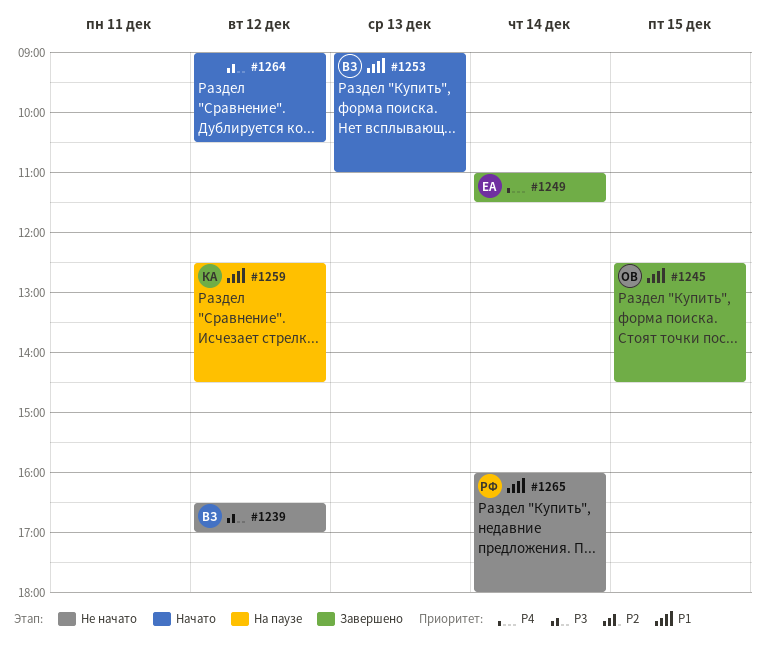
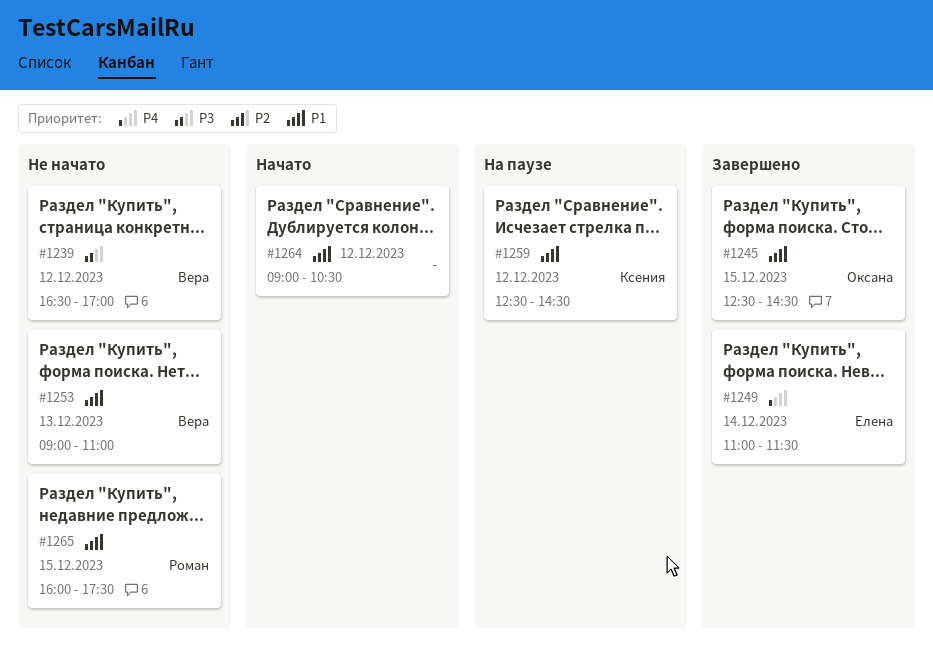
#1253, status: Начато -> Не начато
#1264, priority: P3 -> P1
#1265, day: Dec 14 -> Dec 15
#1265, ends: 18:00 -> 17:30

